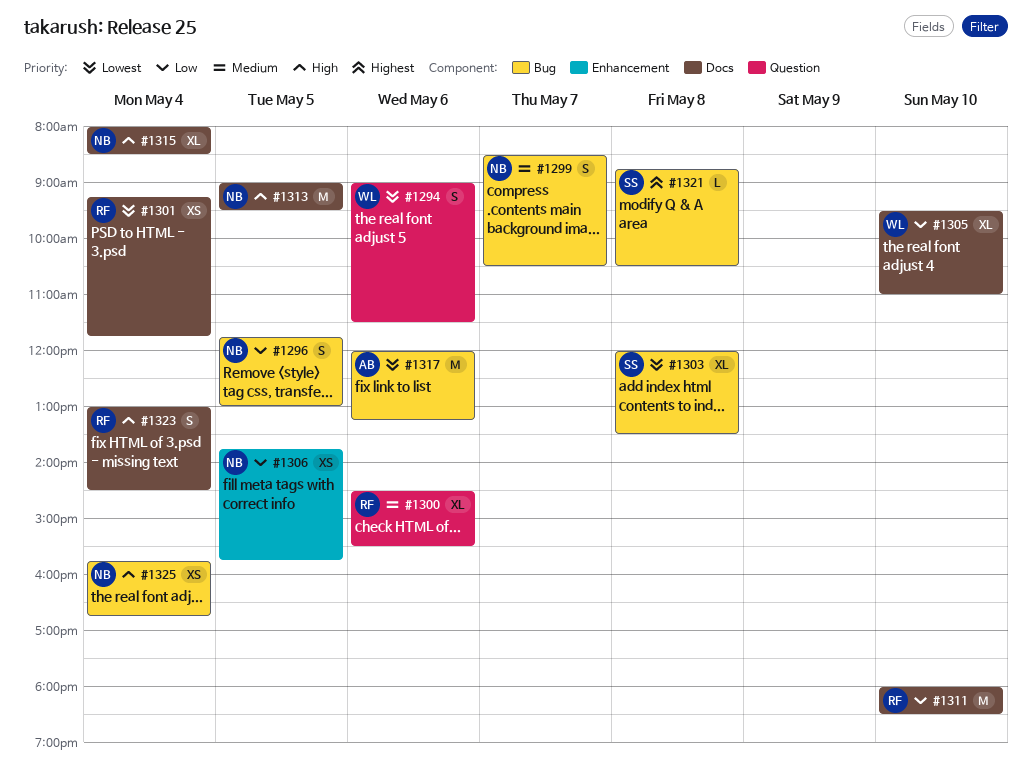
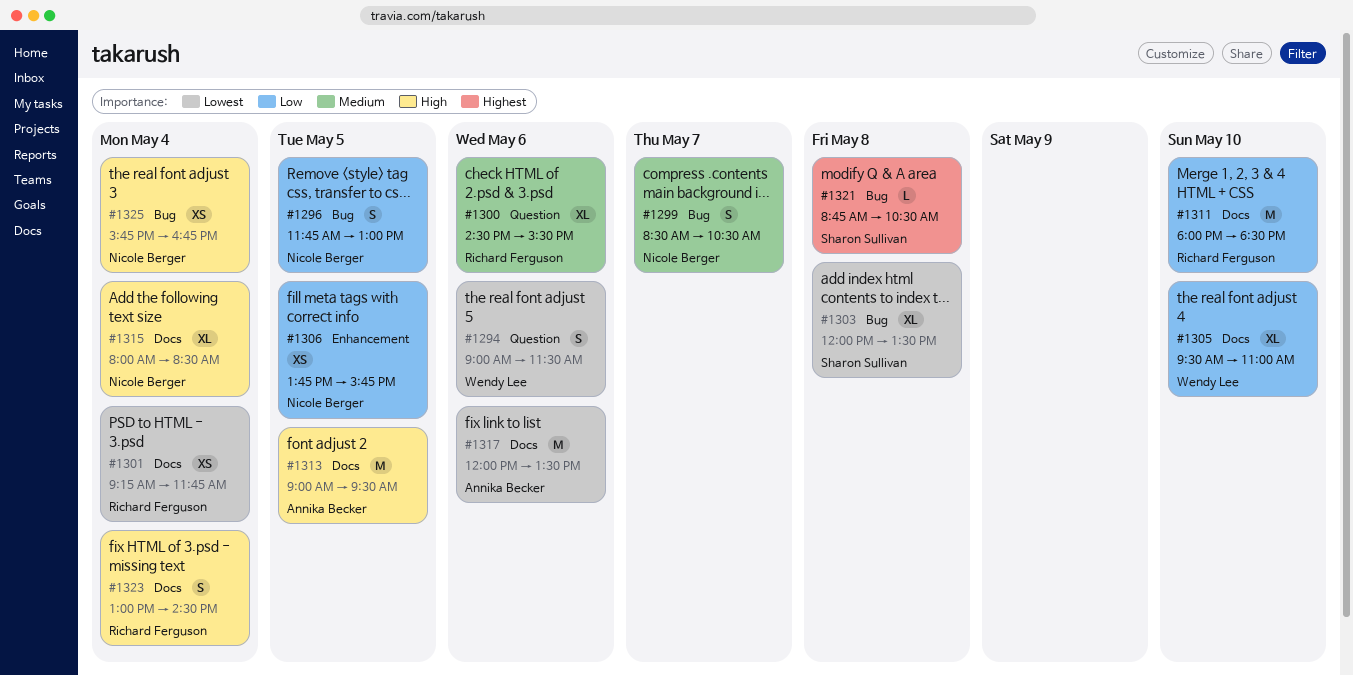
#1313, owner: Nicole Berger -> Annika Becker
#1317, label: Bug -> Docs
#1317, ends: 13:15 -> 13:30

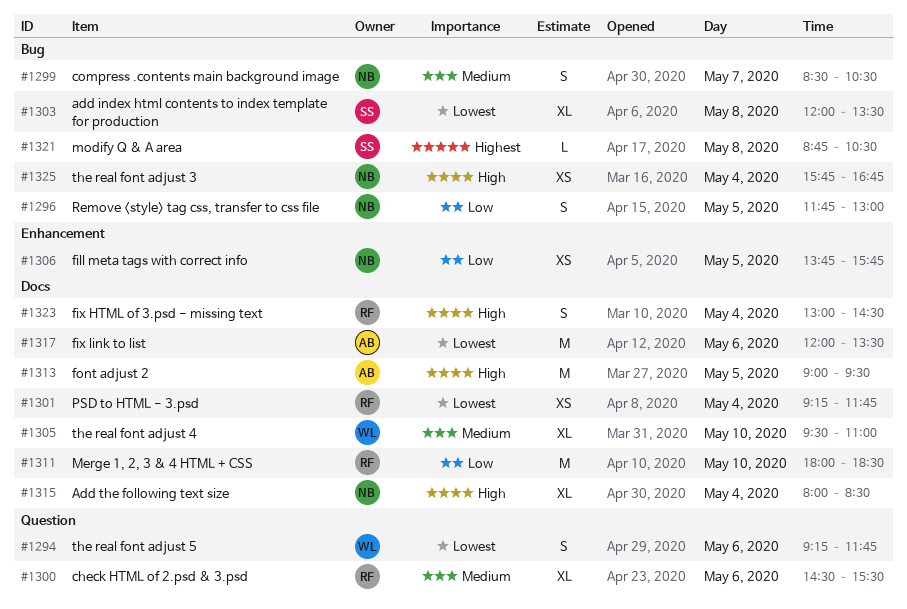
#1294, begins: 09:00 -> 09:15
#1294, ends: 11:30 -> 11:45
#1305, priority: Low -> Medium

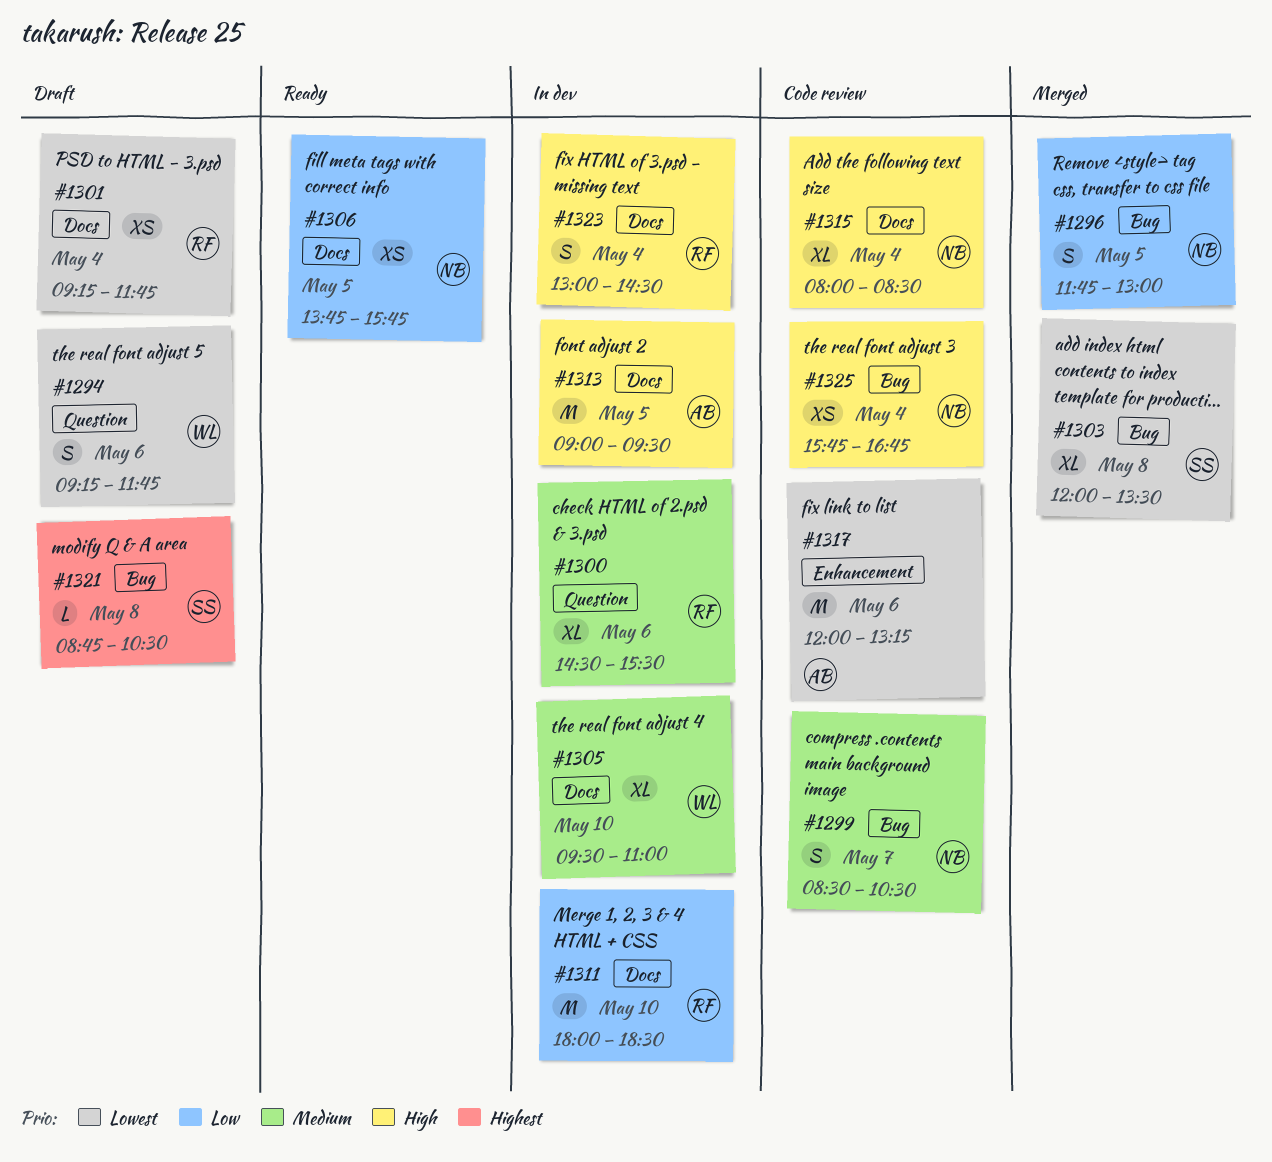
#1306, label: Enhancement -> Docs
#1317, label: Docs -> Enhancement
#1317, ends: 13:30 -> 13:15

